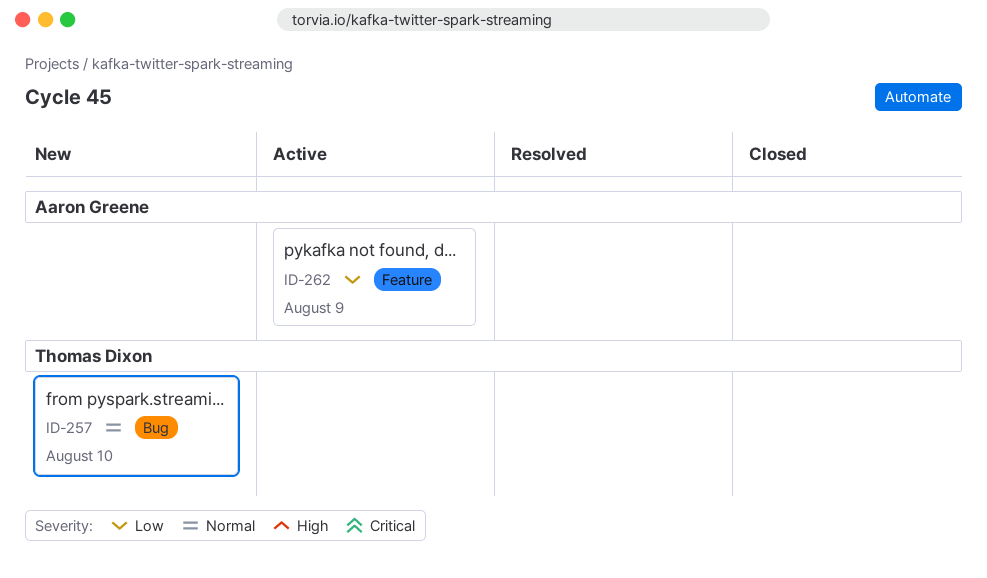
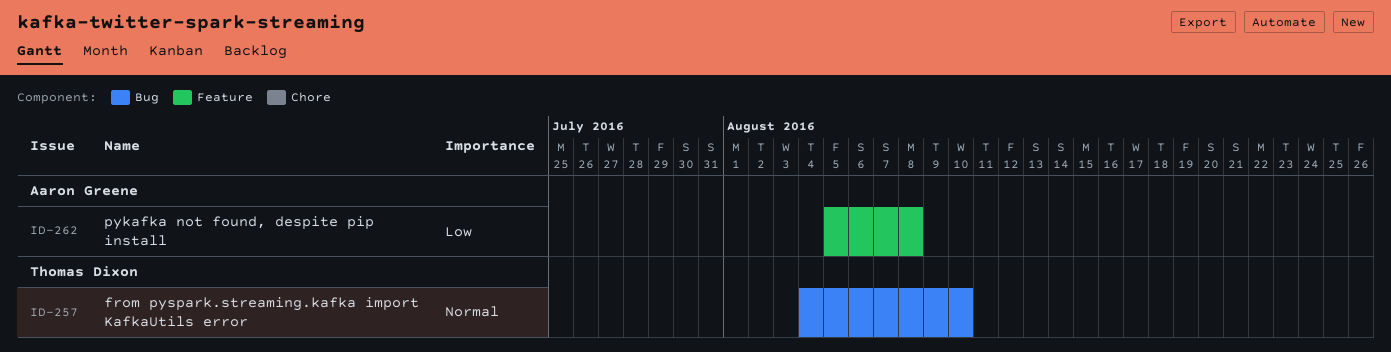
ID-262, due: Aug 9 -> Aug 8

